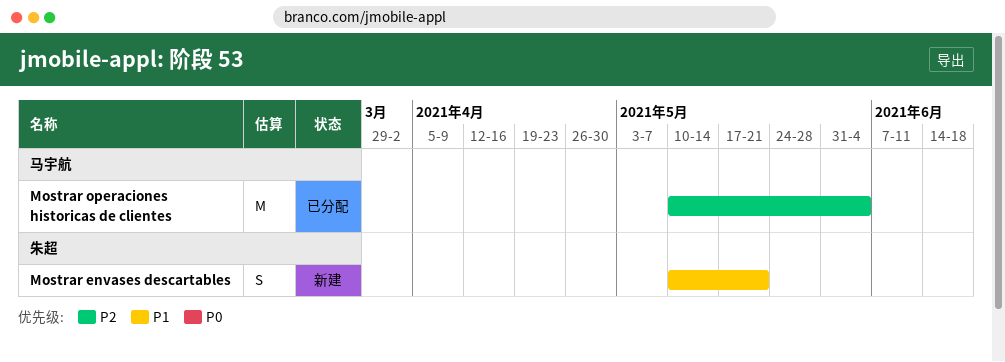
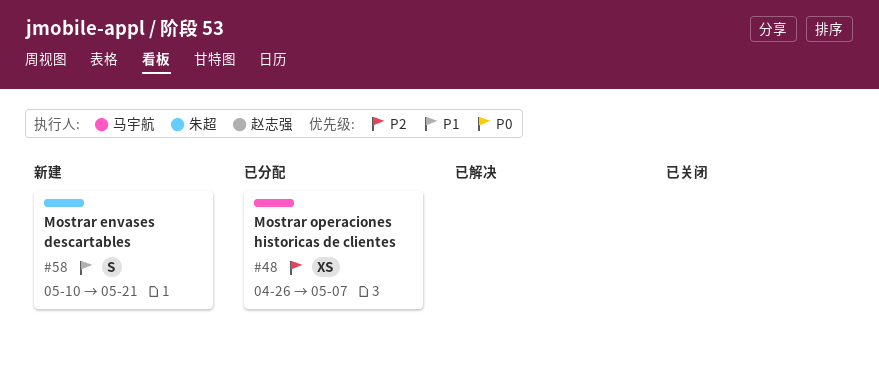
Mostrar operaciones historicas de clientes, estimate: M -> XS
Mostrar operaciones historicas de clientes, start: May 10 -> Apr 26
Mostrar operaciones historicas de clientes, due: Jun 4 -> May 7

